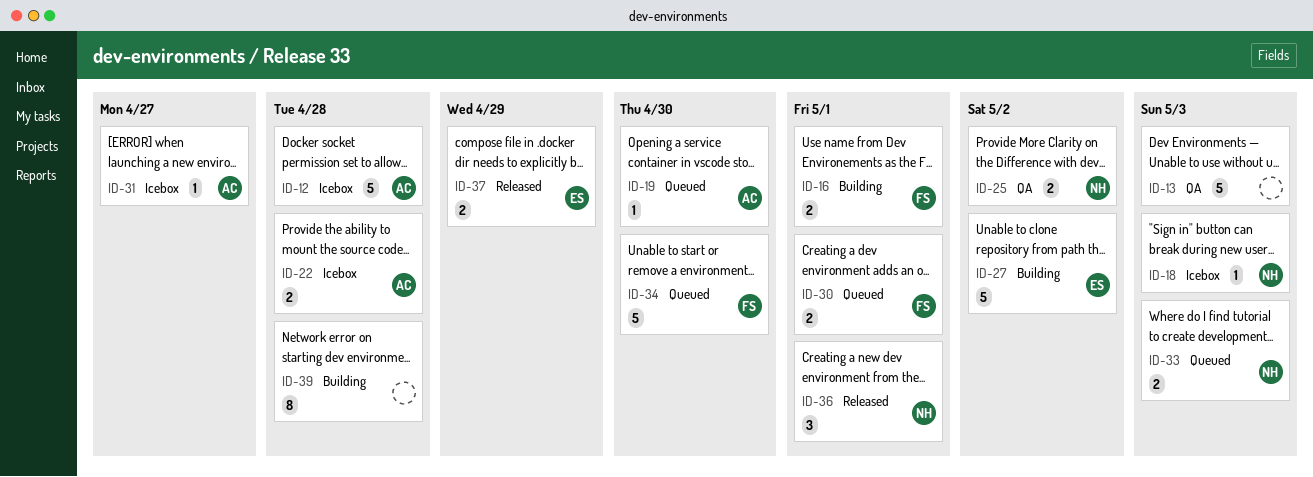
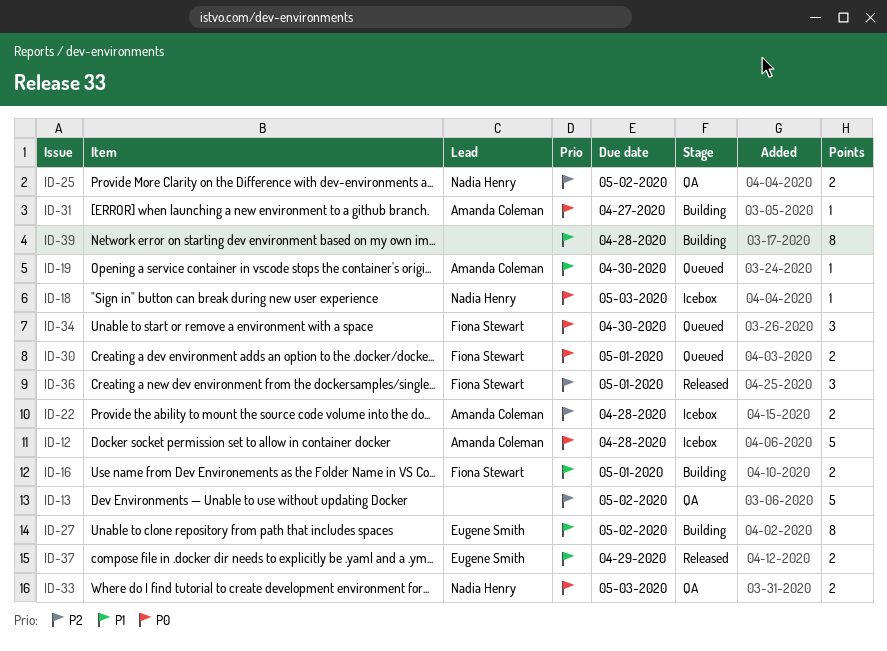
ID-13, due: May 3 -> May 2
ID-27, estimate: 5 -> 8
ID-31, status: Icebox -> Building
ID-33, status: Queued -> QA
ID-34, estimate: 5 -> 3
ID-36, owner: Nadia Henry -> Fiona Stewart

